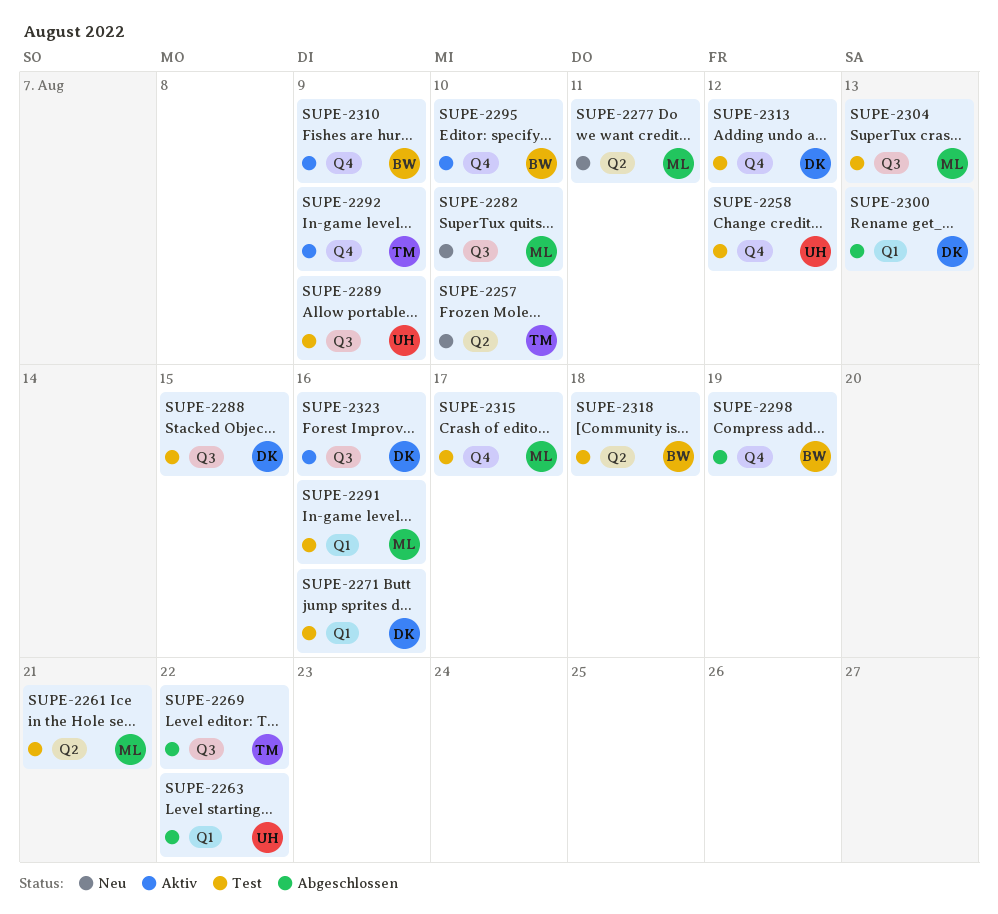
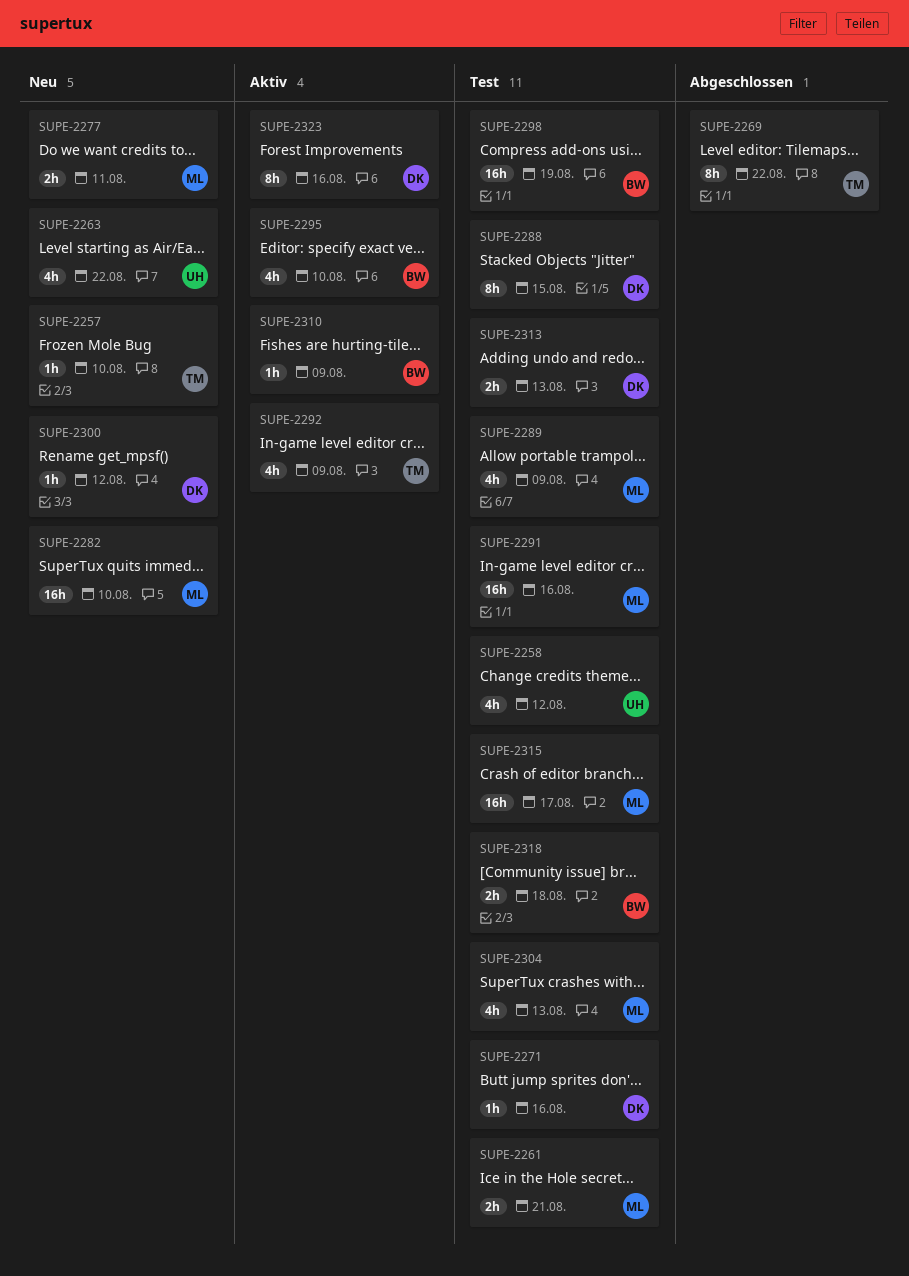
SUPE-2263, status: Abgeschlossen -> Neu
SUPE-2289, owner: UH -> ML
SUPE-2298, status: Abgeschlossen -> Test
SUPE-2300, status: Abgeschlossen -> Neu
SUPE-2300, due: Aug 13 -> Aug 12
SUPE-2313, due: Aug 12 -> Aug 13

